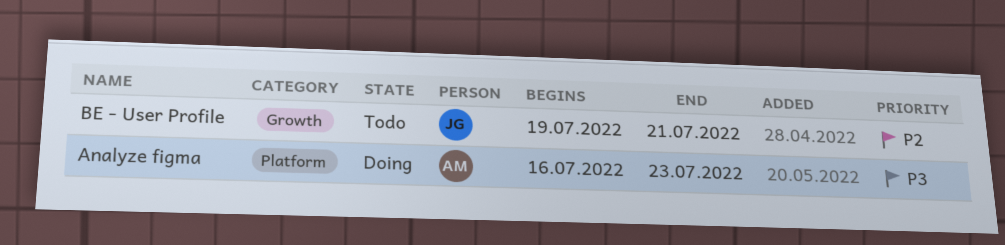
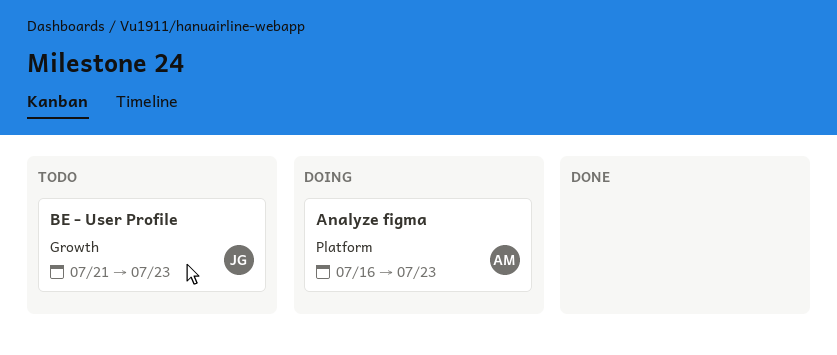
BE - User Profile, start: Jul 19 -> Jul 21
BE - User Profile, due: Jul 21 -> Jul 23

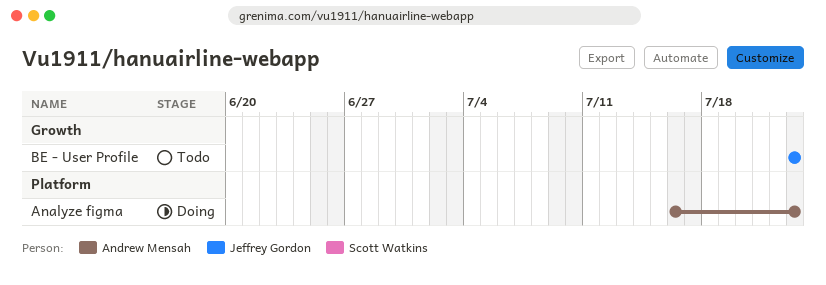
BE - User Profile, start: Jul 21 -> Jul 23

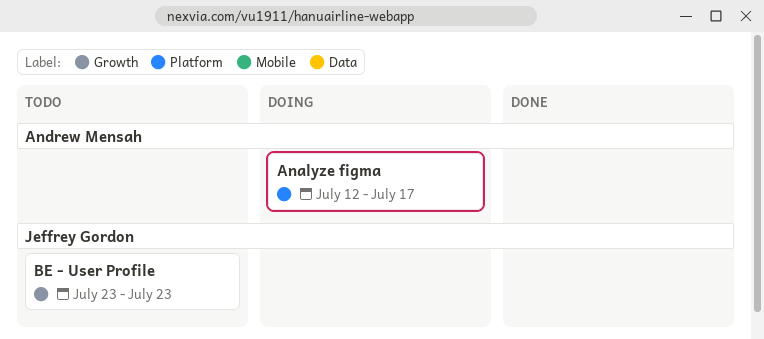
Analyze figma, start: Jul 16 -> Jul 12
Analyze figma, due: Jul 23 -> Jul 17

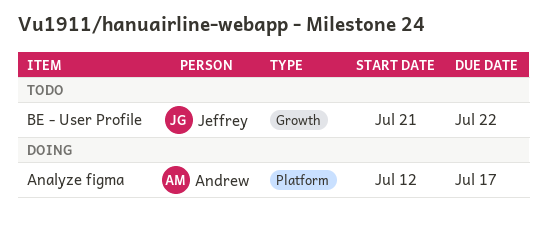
BE - User Profile, start: Jul 23 -> Jul 21
BE - User Profile, due: Jul 23 -> Jul 22

